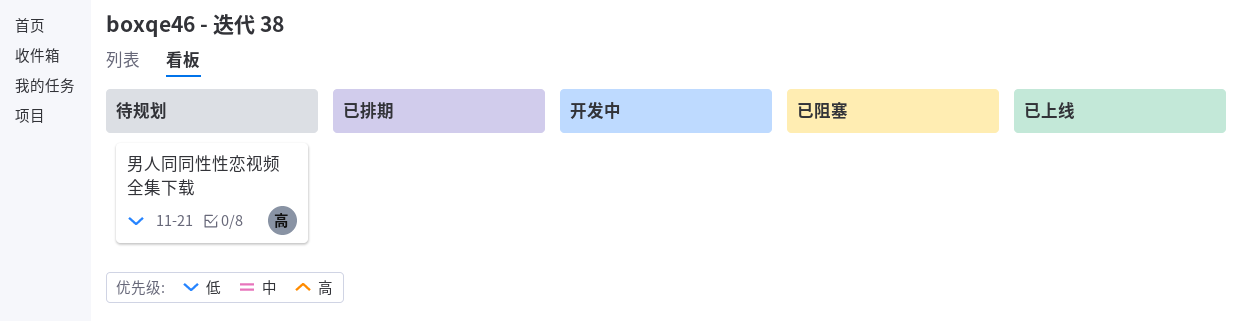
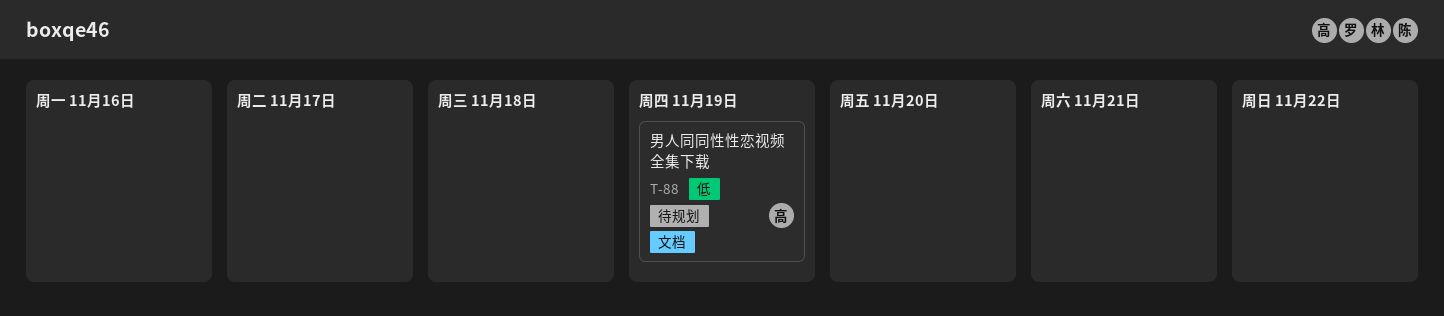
男人同同性性恋视频全集下载, due: Nov 21 -> Nov 19

